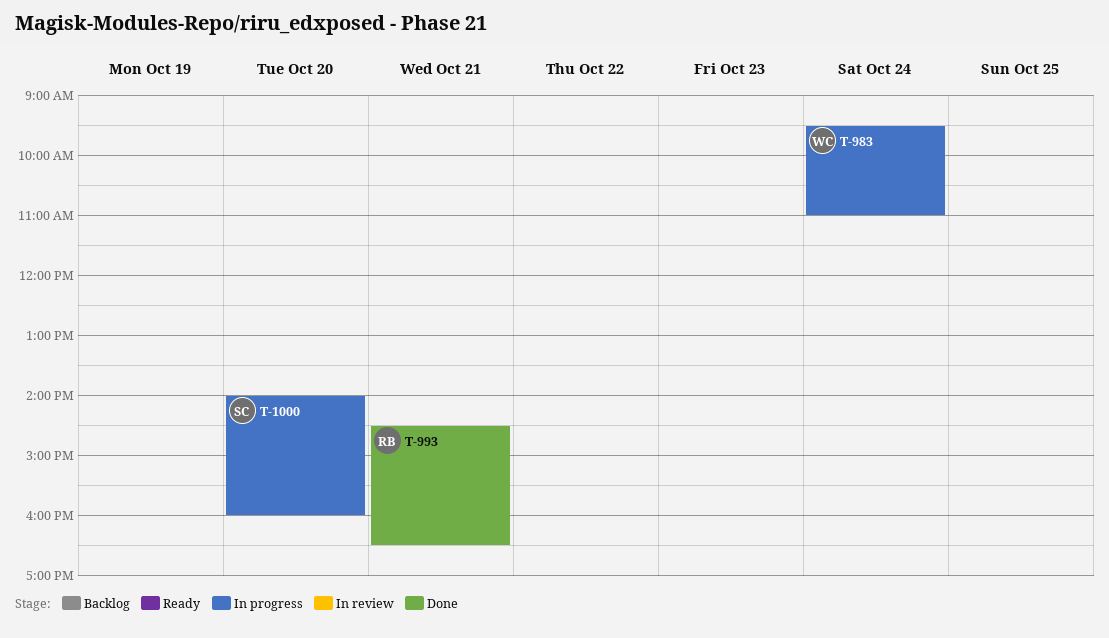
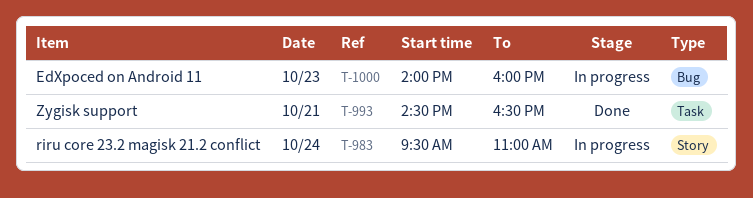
T-1000, day: Oct 20 -> Oct 23

